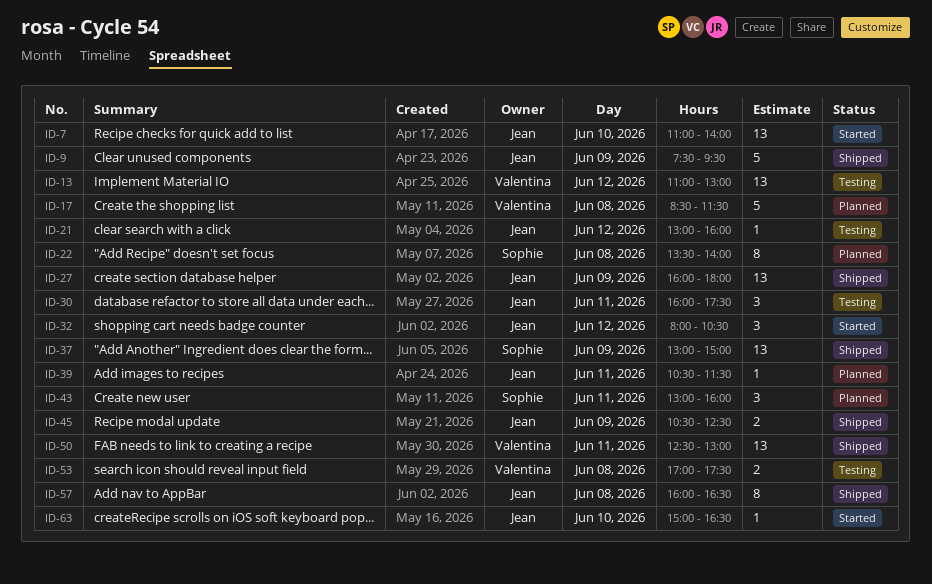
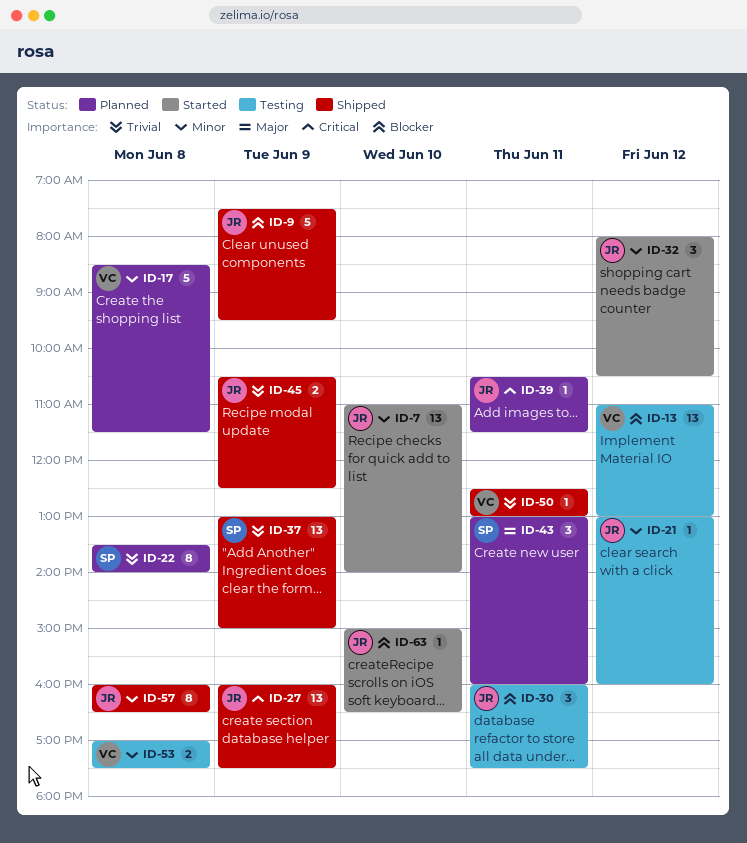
ID-27, ends: 18:00 -> 17:30
ID-50, estimate: 13 -> 1

